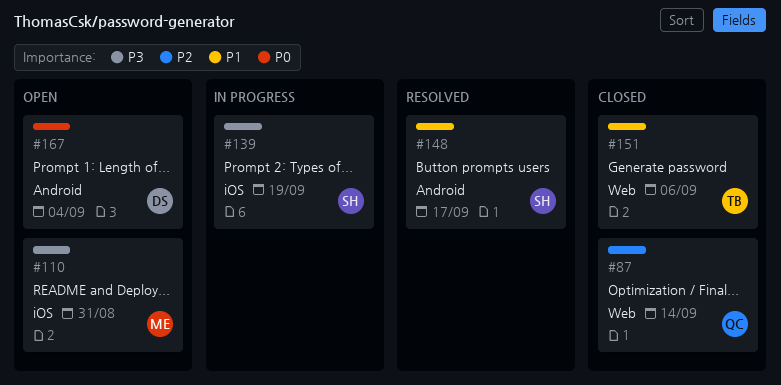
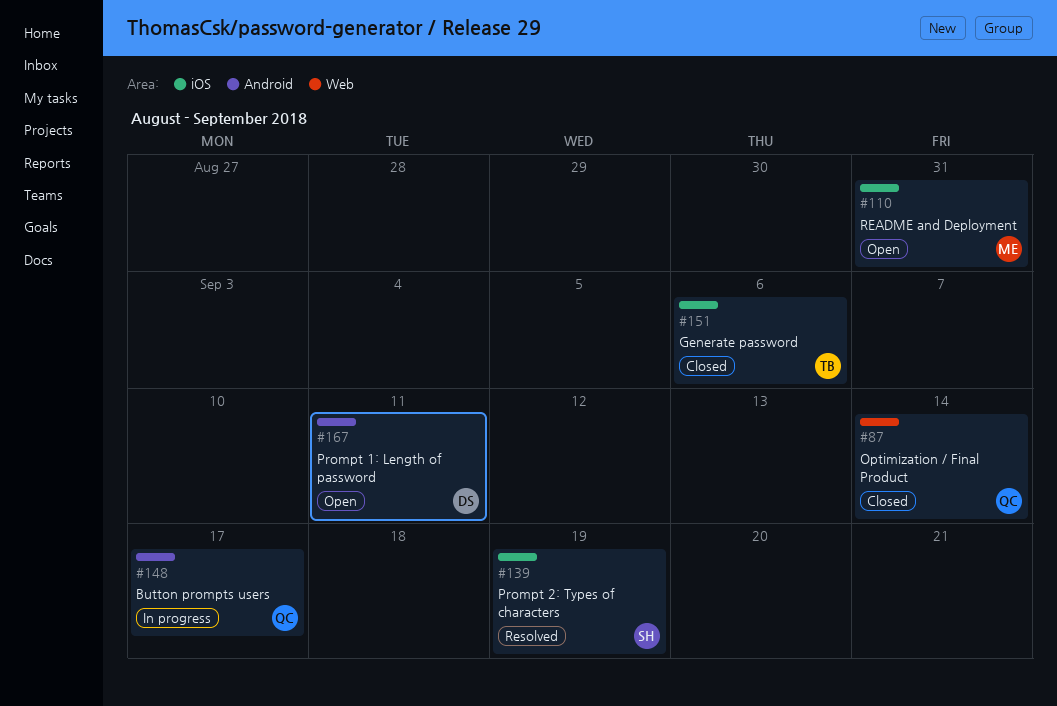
#139, status: In progress -> Resolved
#148, status: Resolved -> In progress
#148, owner: SH -> QC
#151, label: Web -> iOS
#167, due: Sep 4 -> Sep 11

